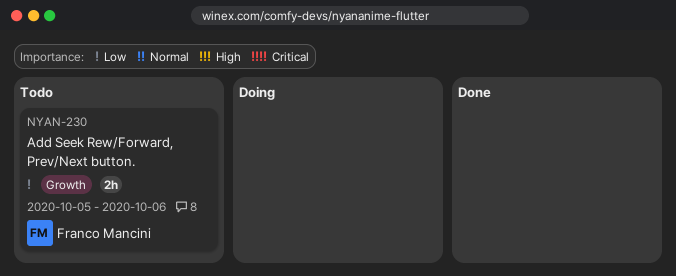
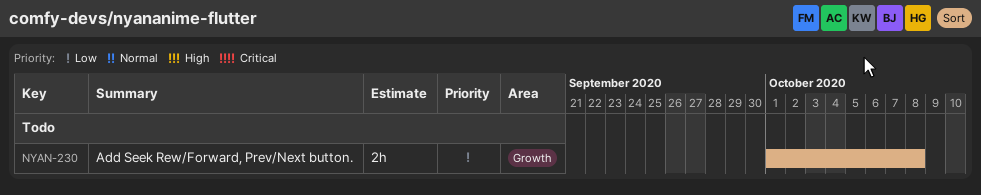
NYAN-230, start: Oct 5 -> Oct 1
NYAN-230, due: Oct 6 -> Oct 8

